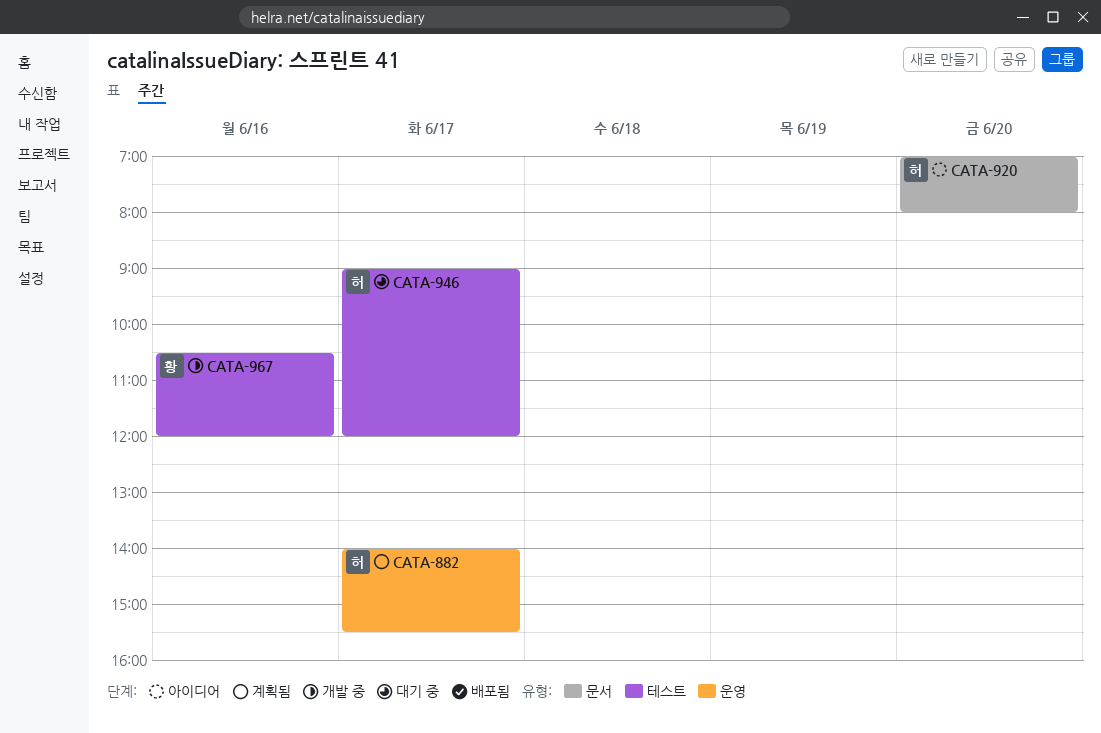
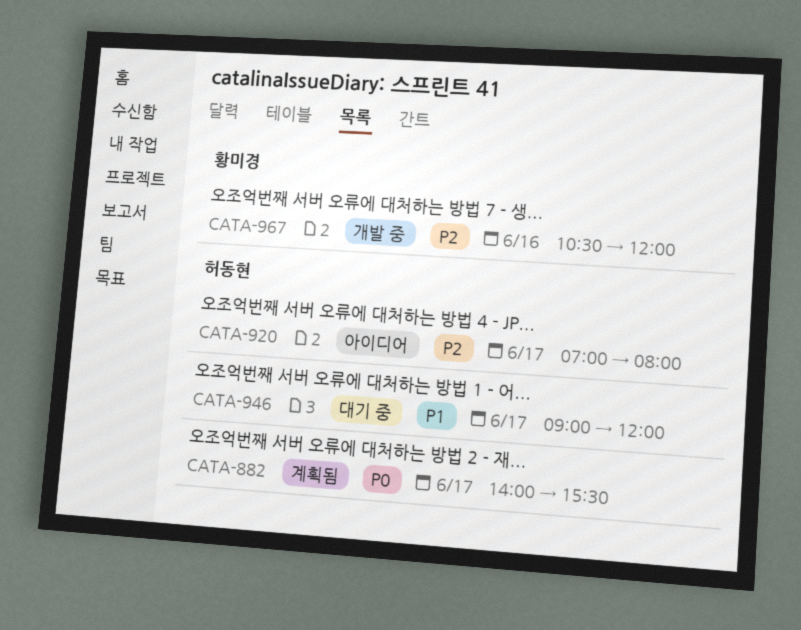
CATA-920, day: Jun 20 -> Jun 17

